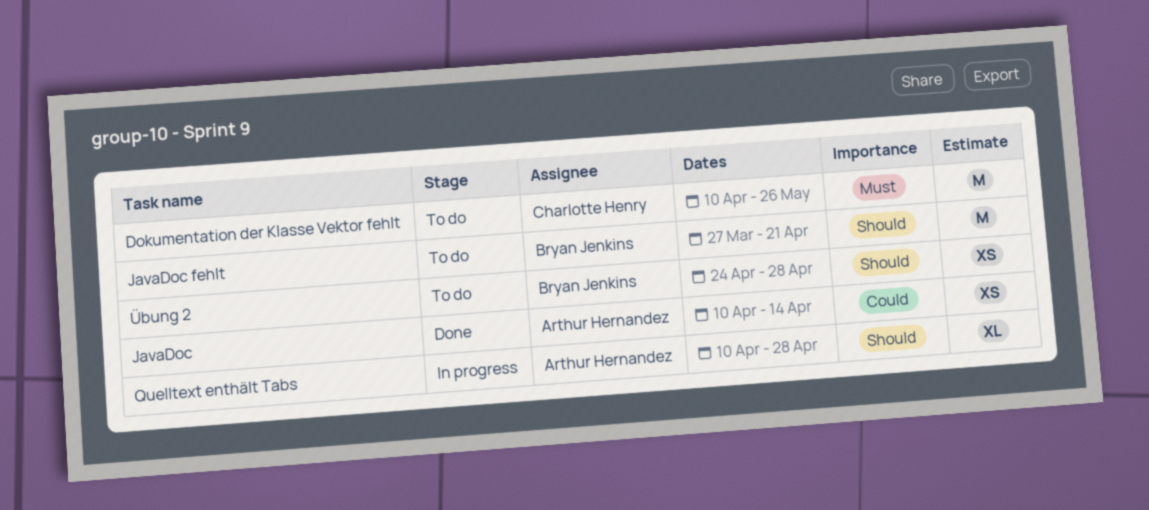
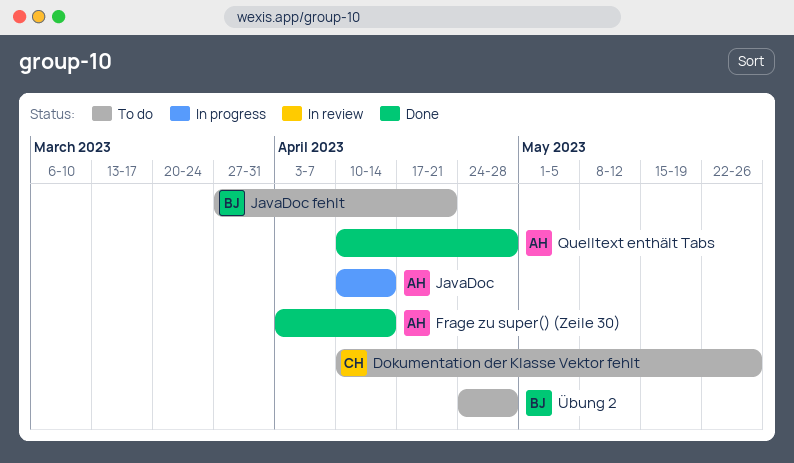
Frage zu super() (Zeile 30): none -> present
JavaDoc, status: Done -> In progress
Quelltext enthält Tabs, status: In progress -> Done

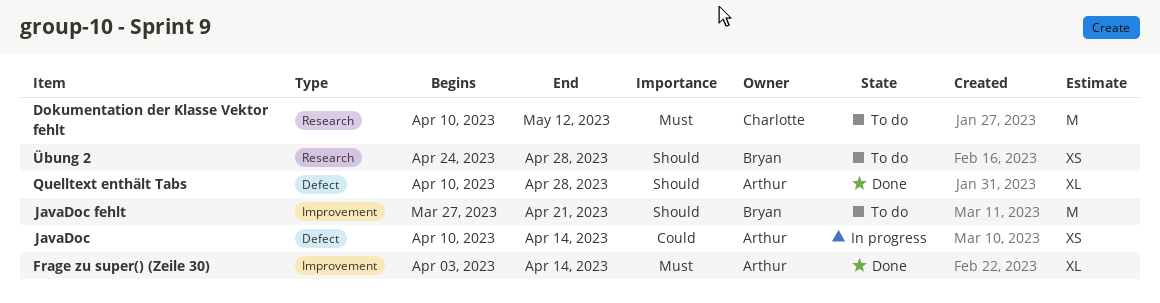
Dokumentation der Klasse Vektor fehlt, due: May 26 -> May 12

